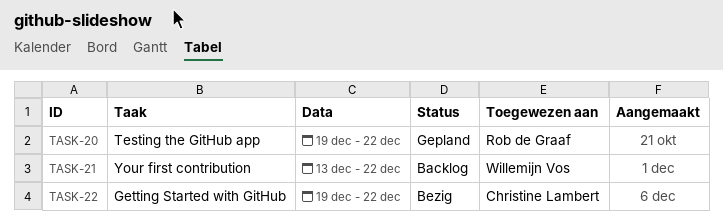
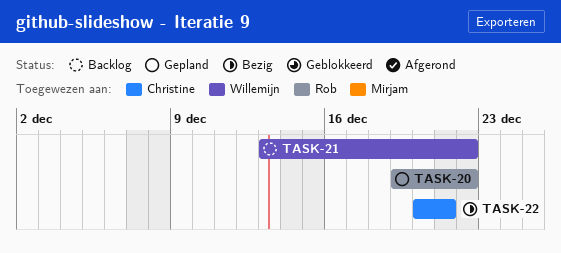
TASK-22, start: Dec 19 -> Dec 20
TASK-22, due: Dec 22 -> Dec 21

